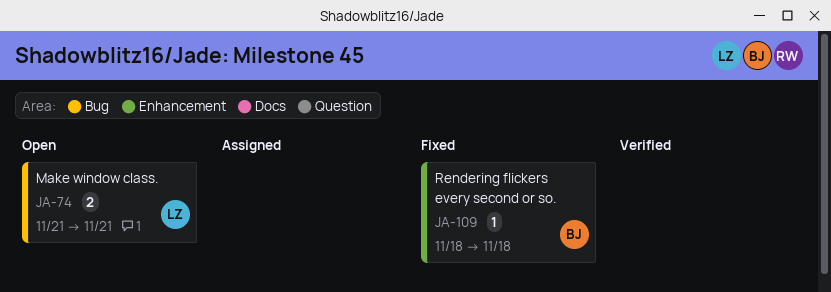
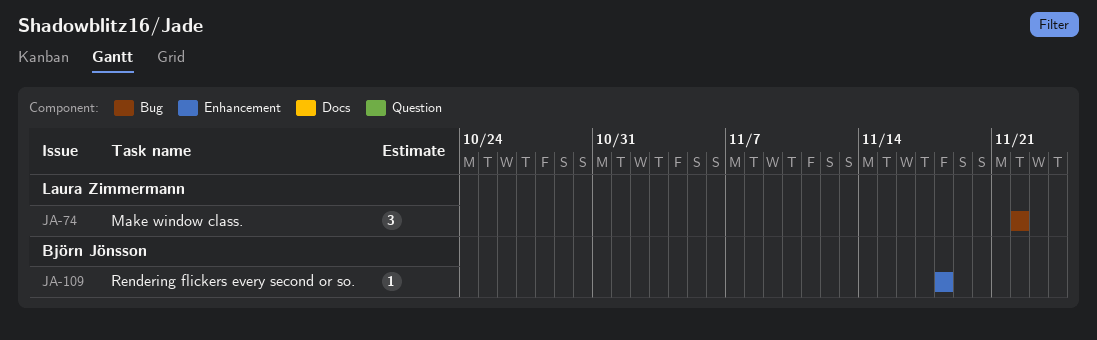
JA-74, estimate: 2 -> 3
JA-74, start: Nov 21 -> Nov 22
JA-74, due: Nov 21 -> Nov 22

